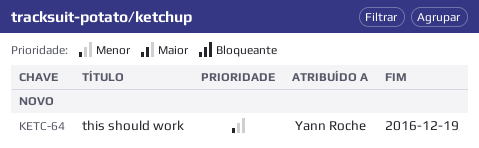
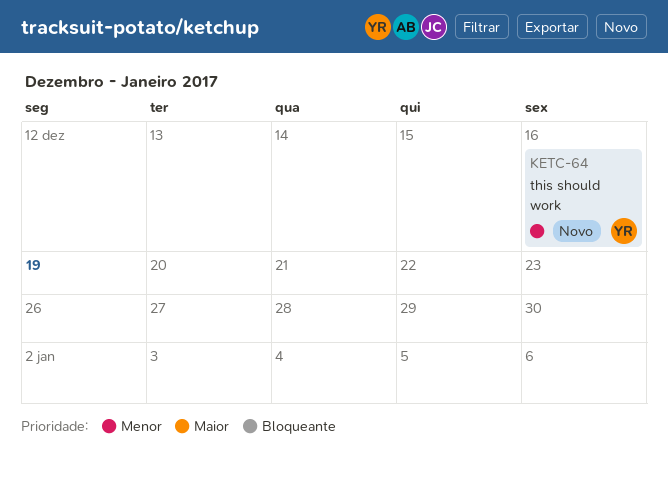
KETC-64, due: Dec 19 -> Dec 16

